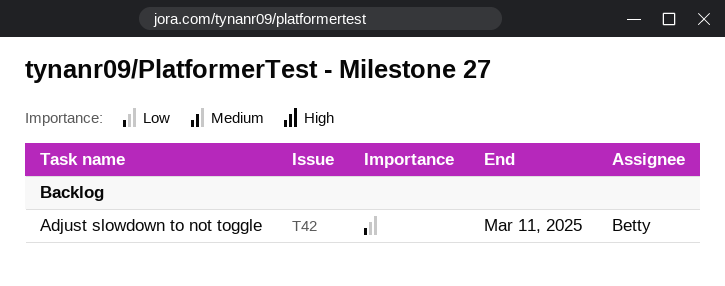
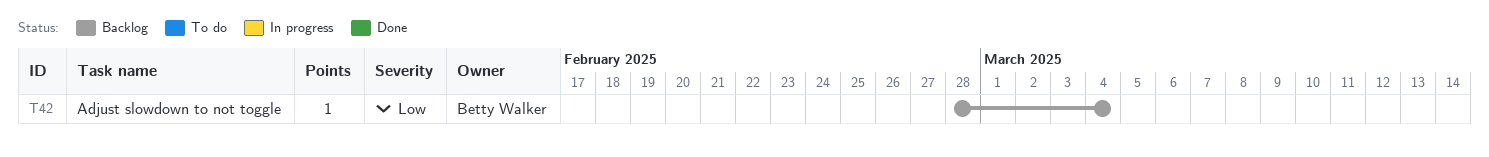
T42, due: Mar 11 -> Mar 4

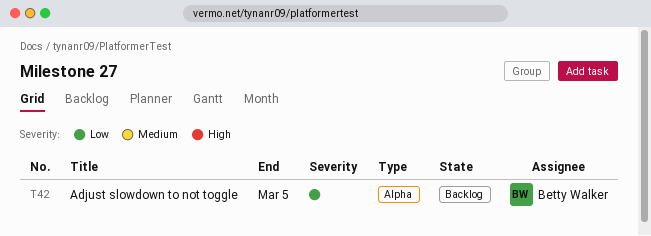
T42, due: Mar 4 -> Mar 5

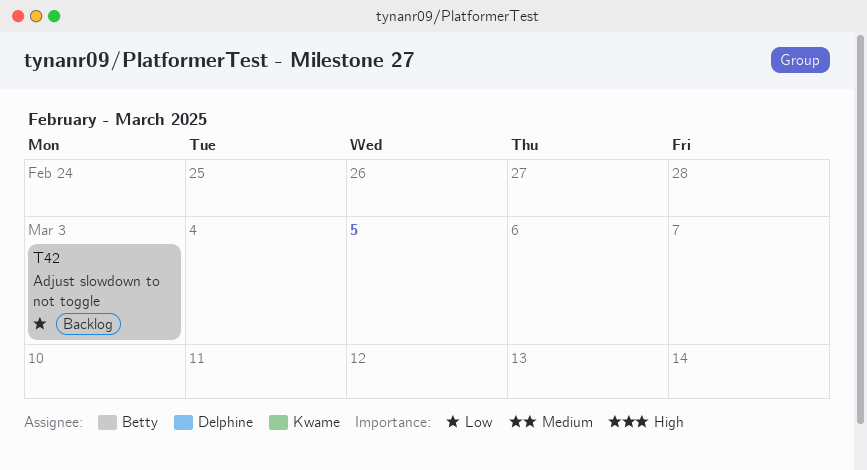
T42, due: Mar 5 -> Mar 3

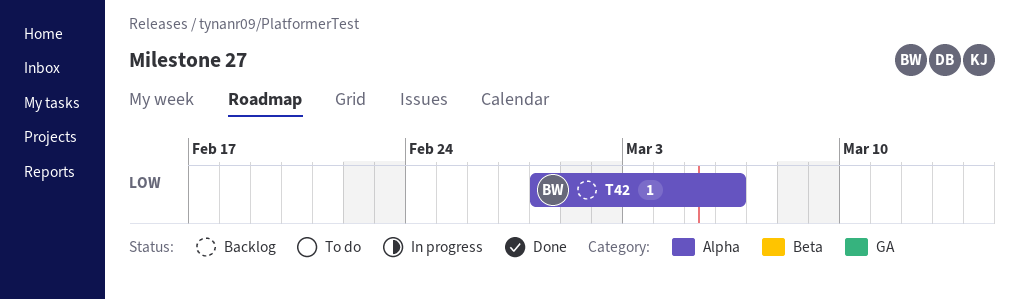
T42, due: Mar 3 -> Mar 6

